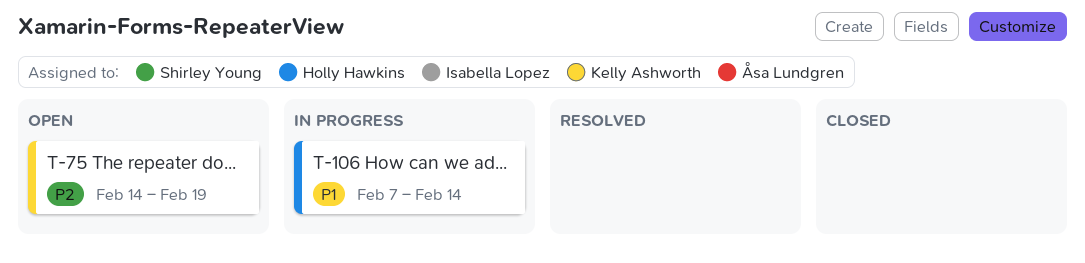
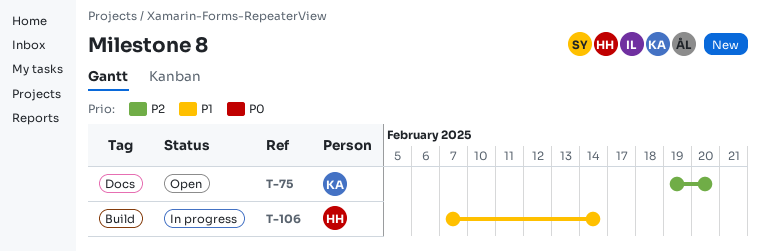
T-75, start: Feb 14 -> Feb 19
T-75, due: Feb 19 -> Feb 20

